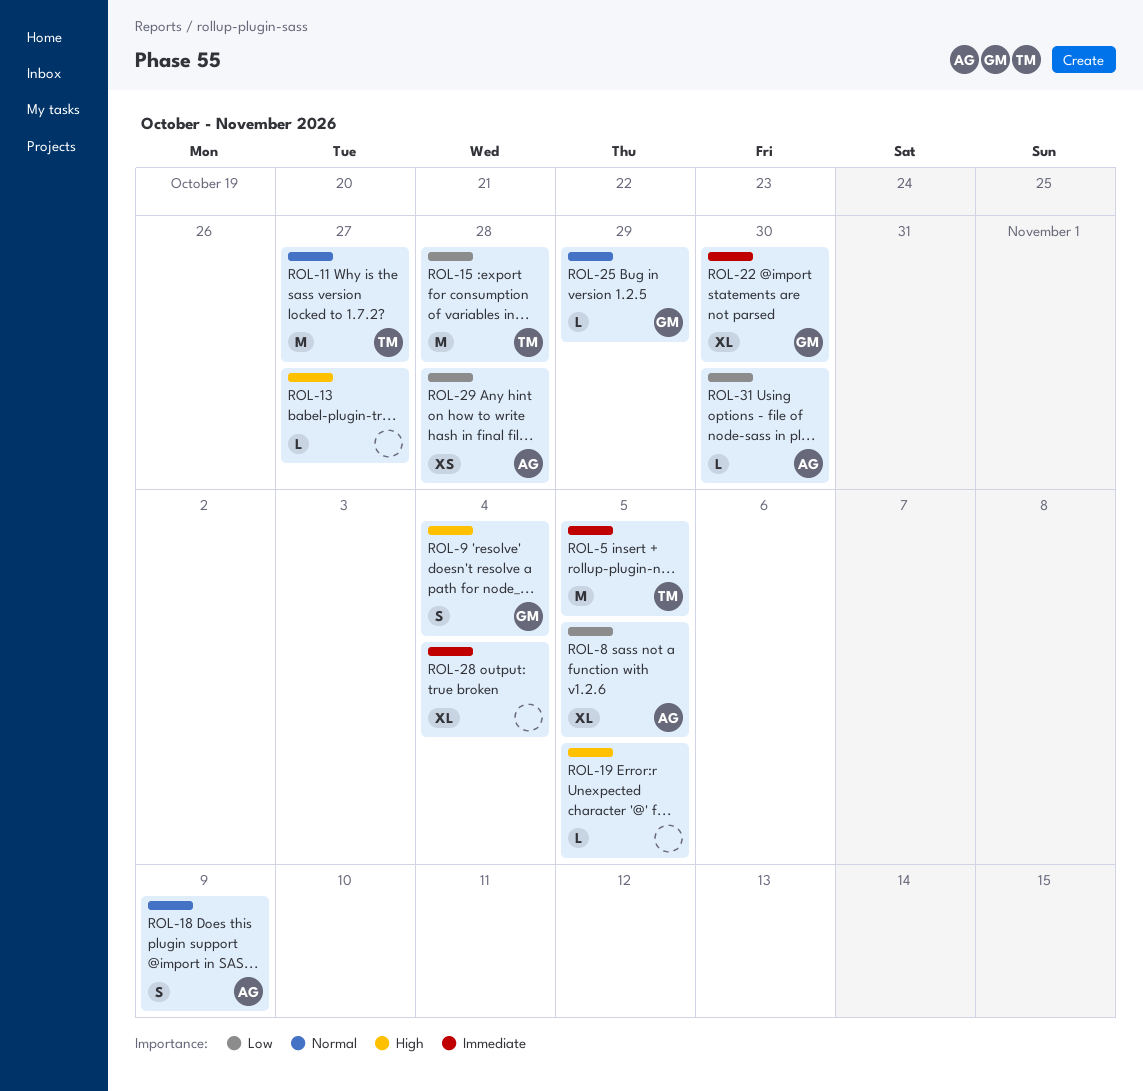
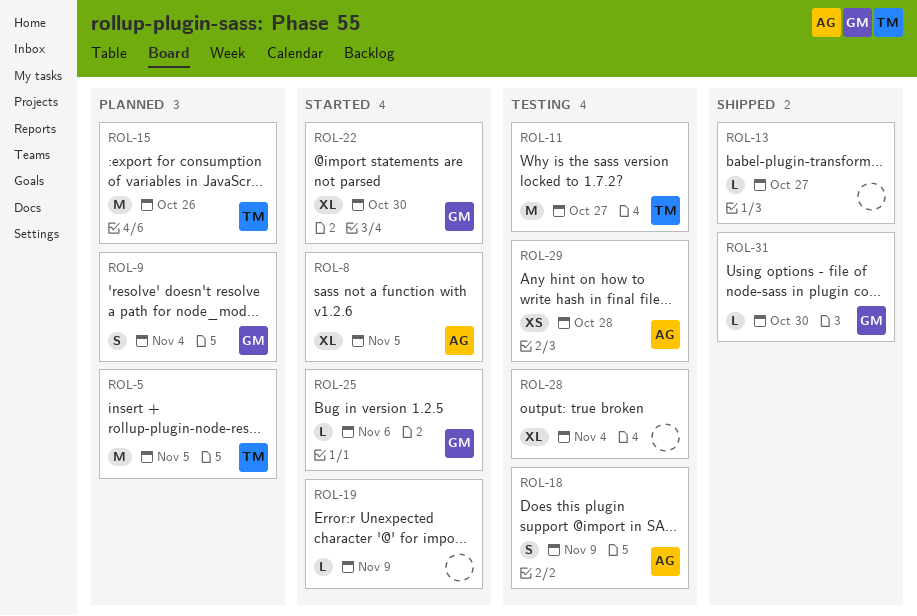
ROL-15, due: Oct 28 -> Oct 26
ROL-19, due: Nov 5 -> Nov 9
ROL-25, due: Oct 29 -> Nov 6
ROL-31, owner: AG -> GM

